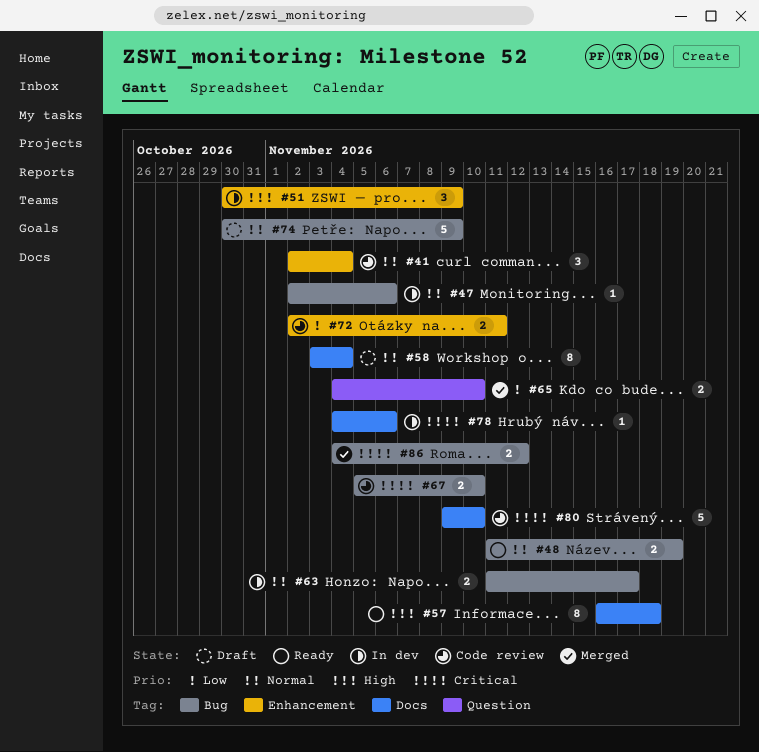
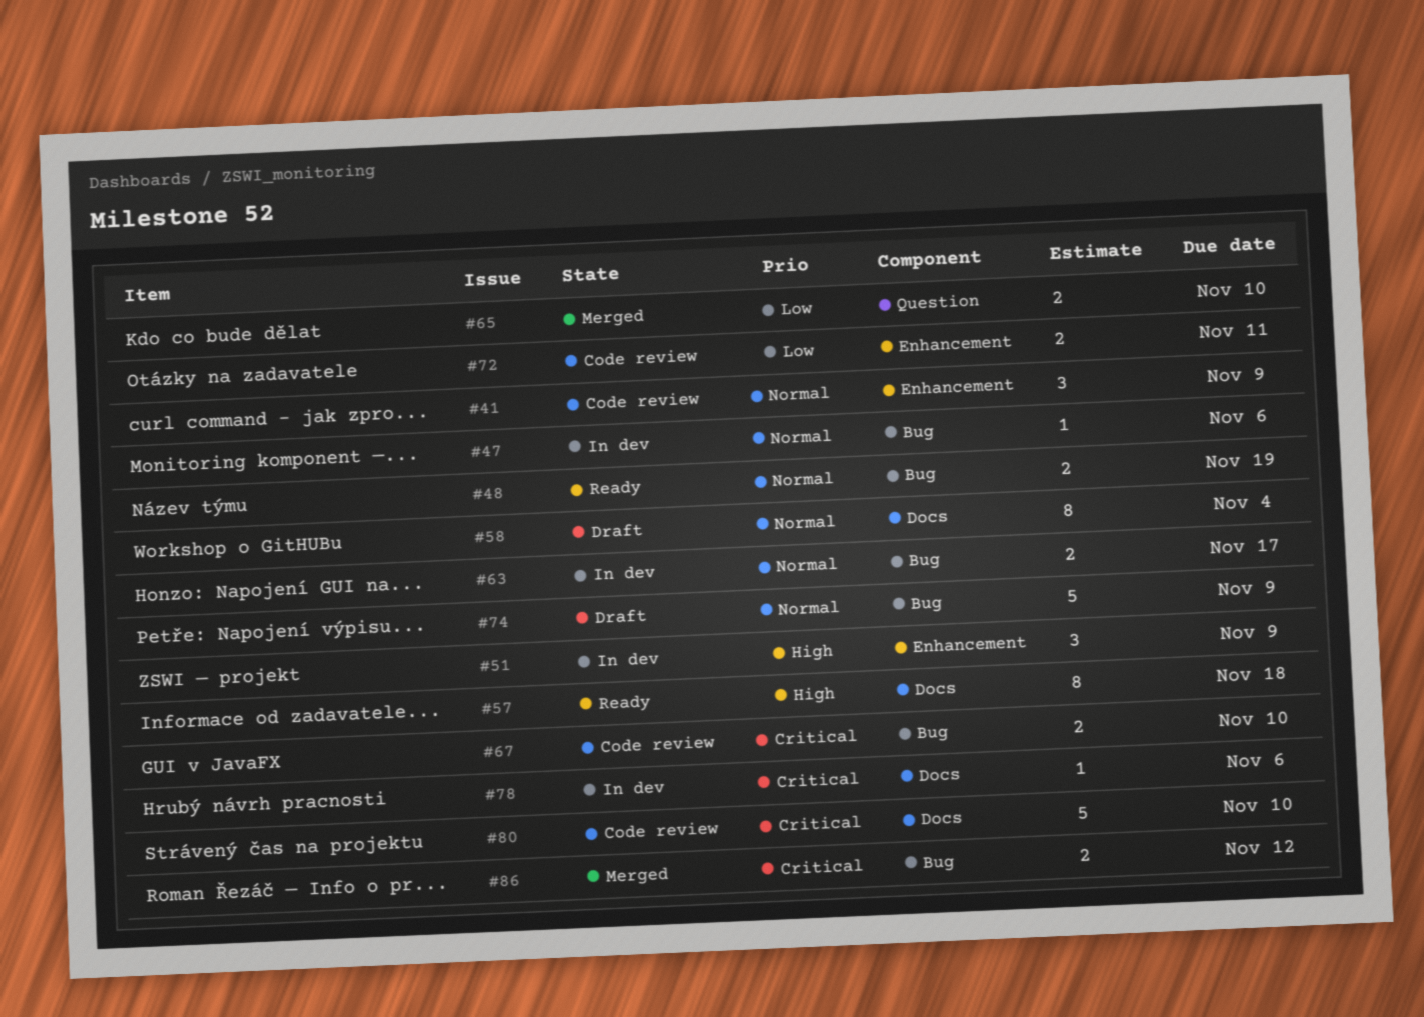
#41, due: Nov 4 -> Nov 9

